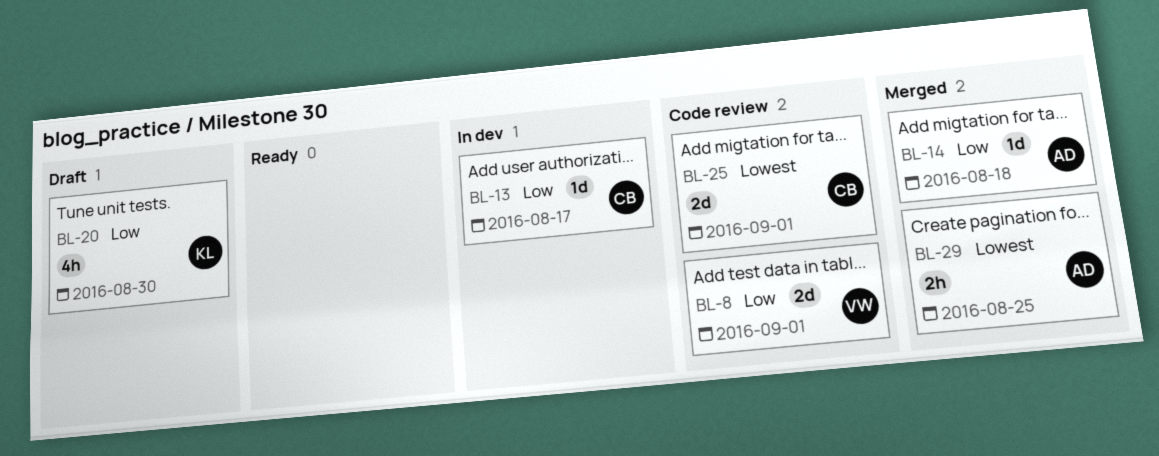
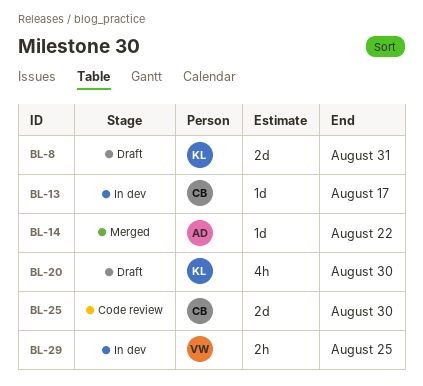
BL-8, status: Code review -> Draft
BL-8, owner: VW -> KL
BL-8, due: Sep 1 -> Aug 31
BL-14, due: Aug 18 -> Aug 22
BL-25, due: Sep 1 -> Aug 30
BL-29, status: Merged -> In dev
BL-29, owner: AD -> VW

